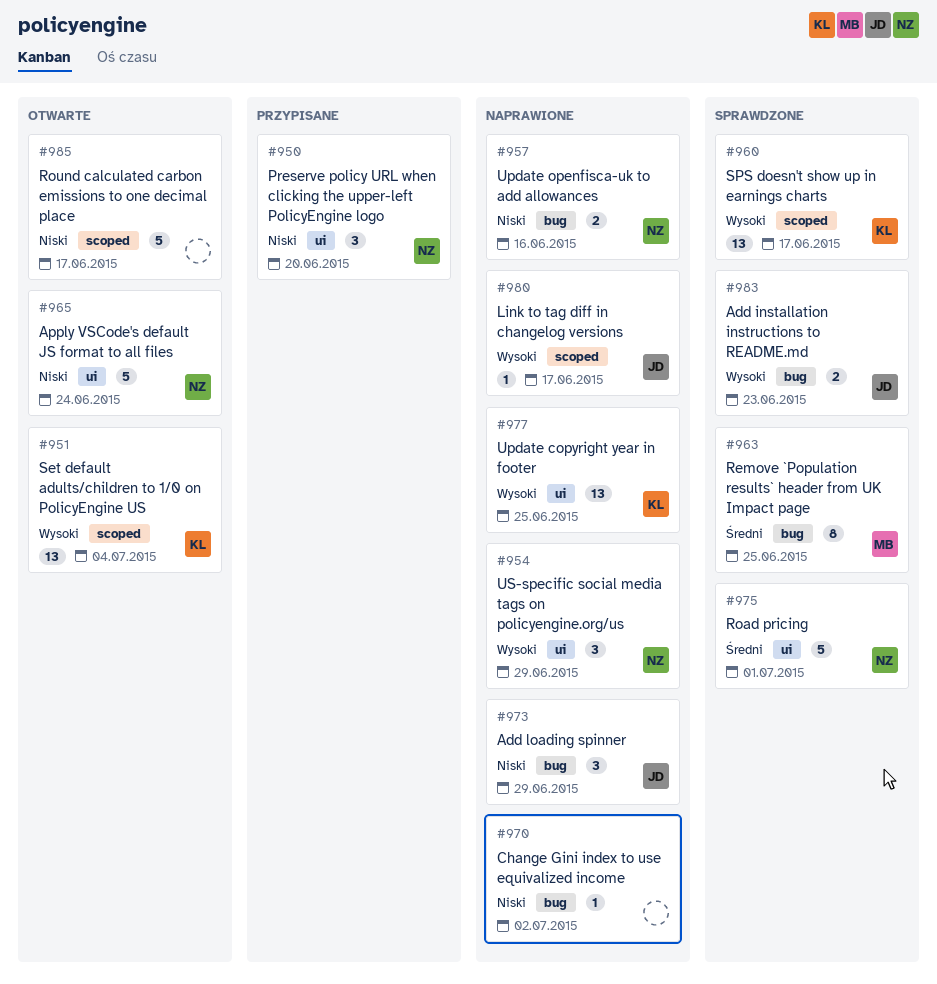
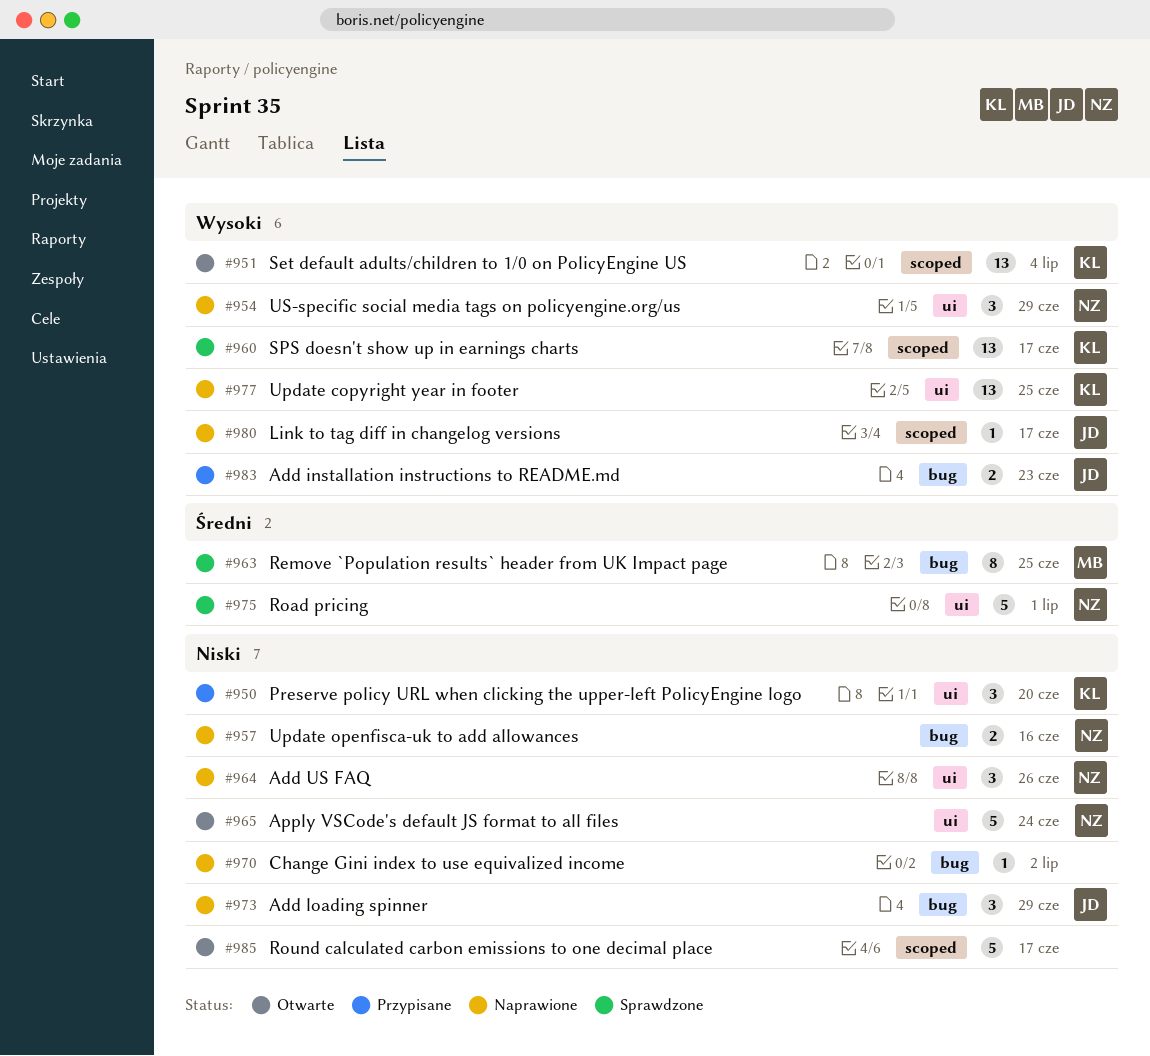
#950, owner: NZ -> KL
#964: none -> present
#983, status: Sprawdzone -> Przypisane

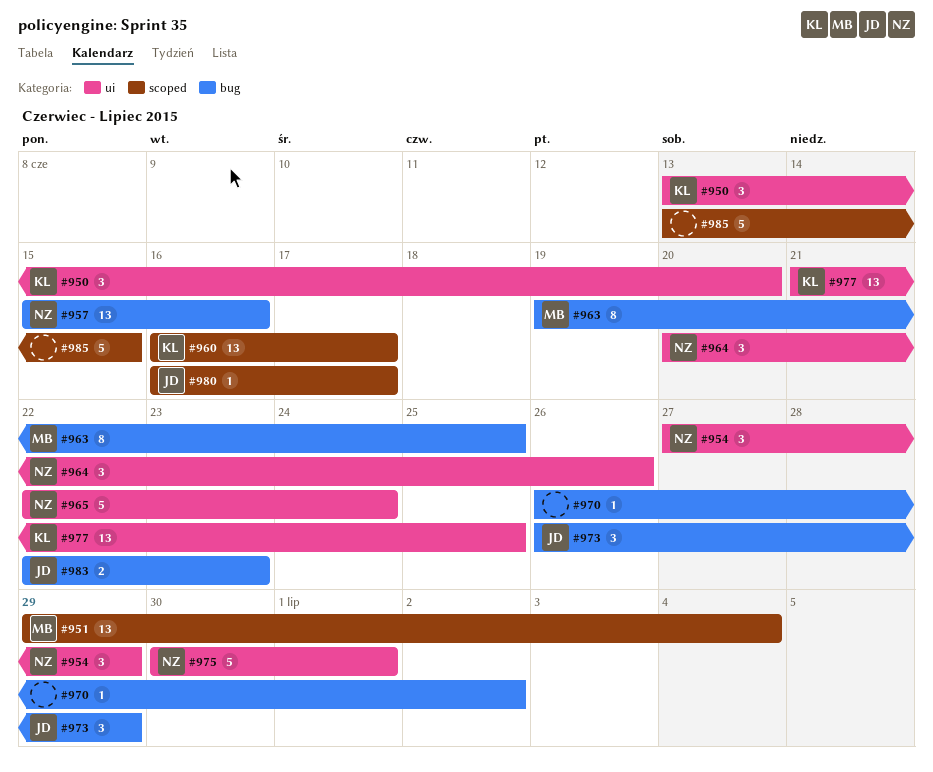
#951, owner: KL -> MB
#957, estimate: 2 -> 13
#985, due: Jun 17 -> Jun 15

